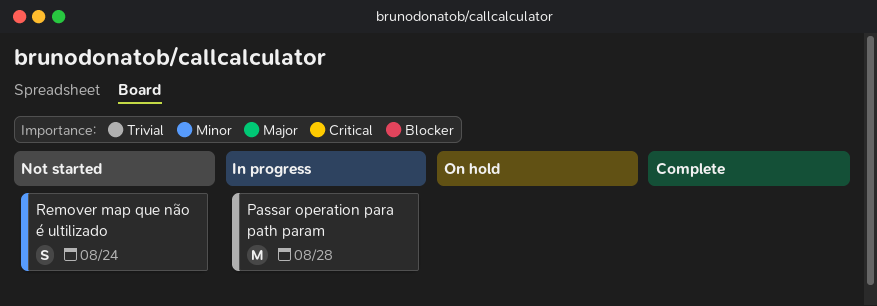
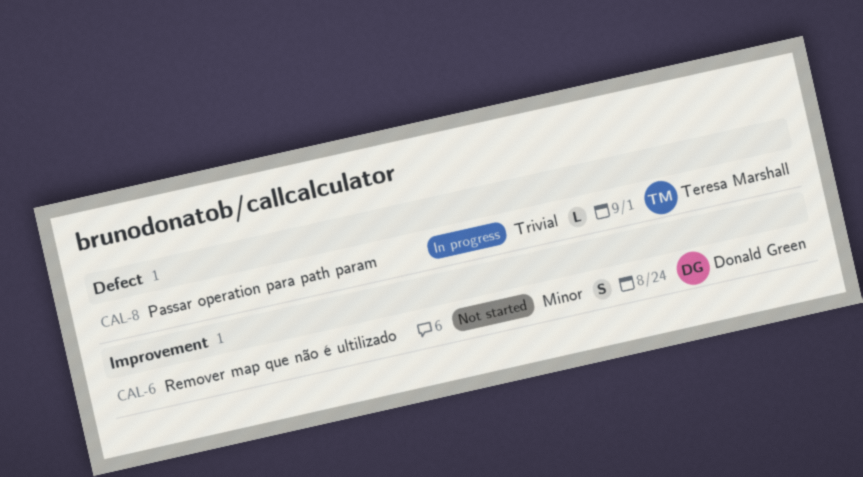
Passar operation para path param, estimate: M -> L
Passar operation para path param, due: Aug 28 -> Sep 1

